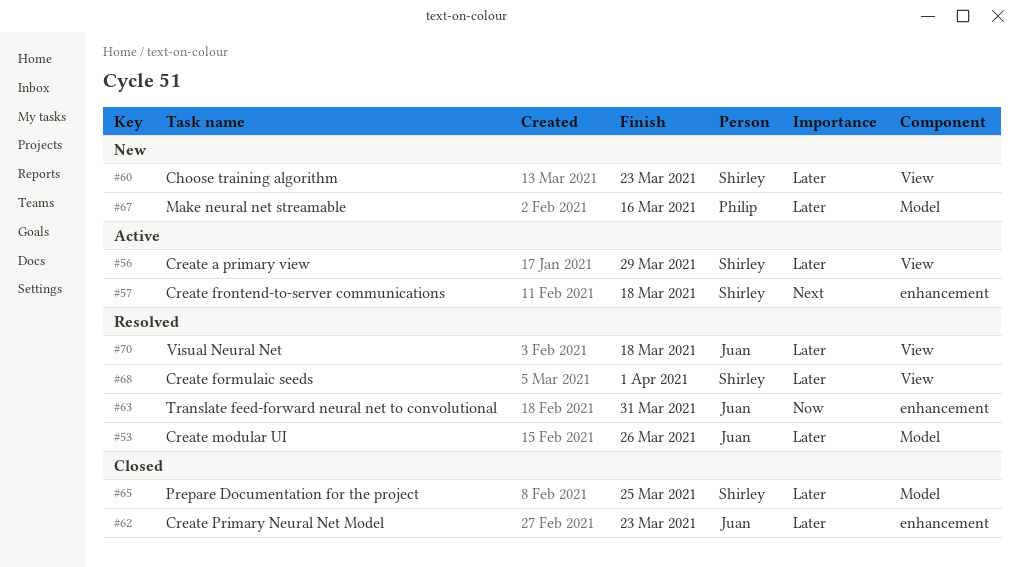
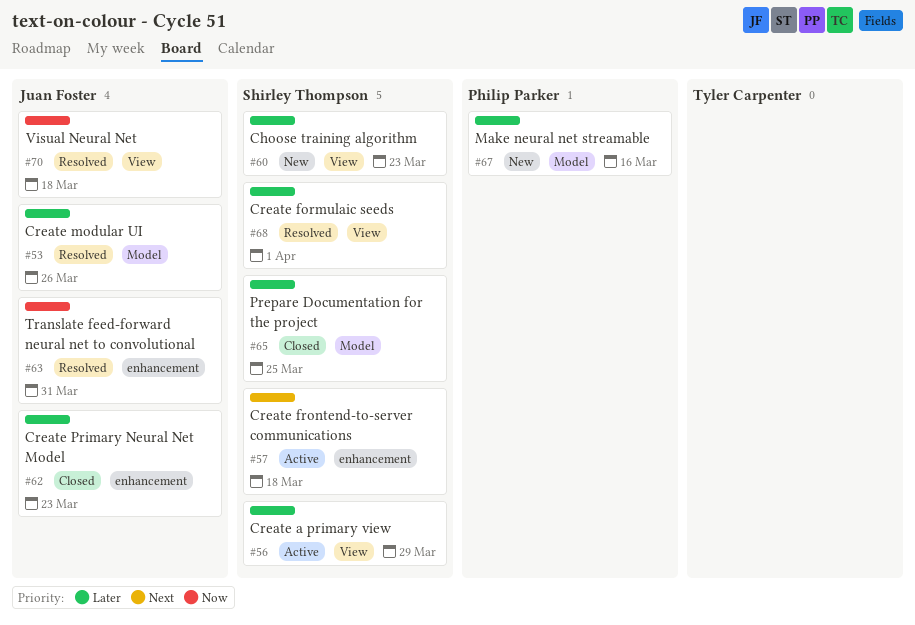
#70, priority: Later -> Now

